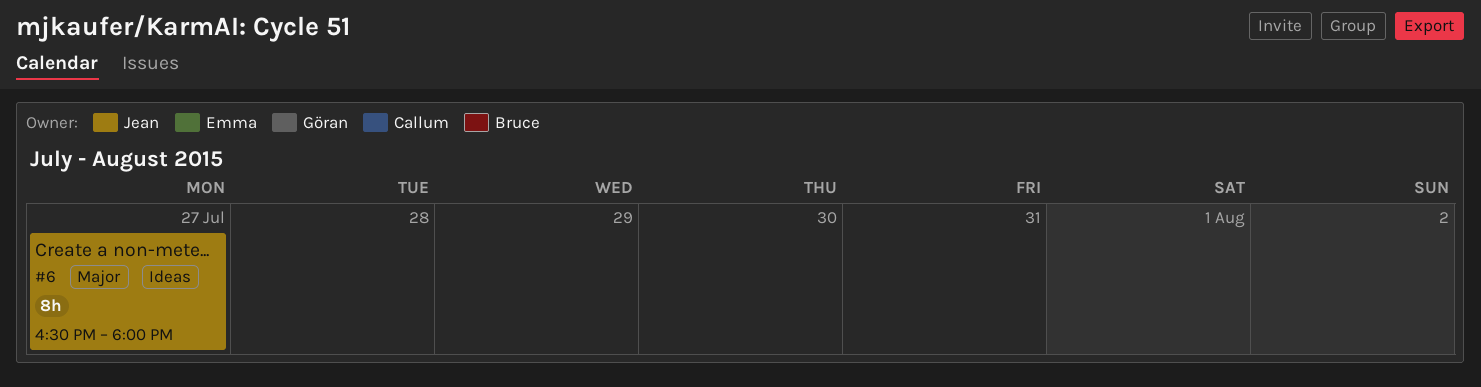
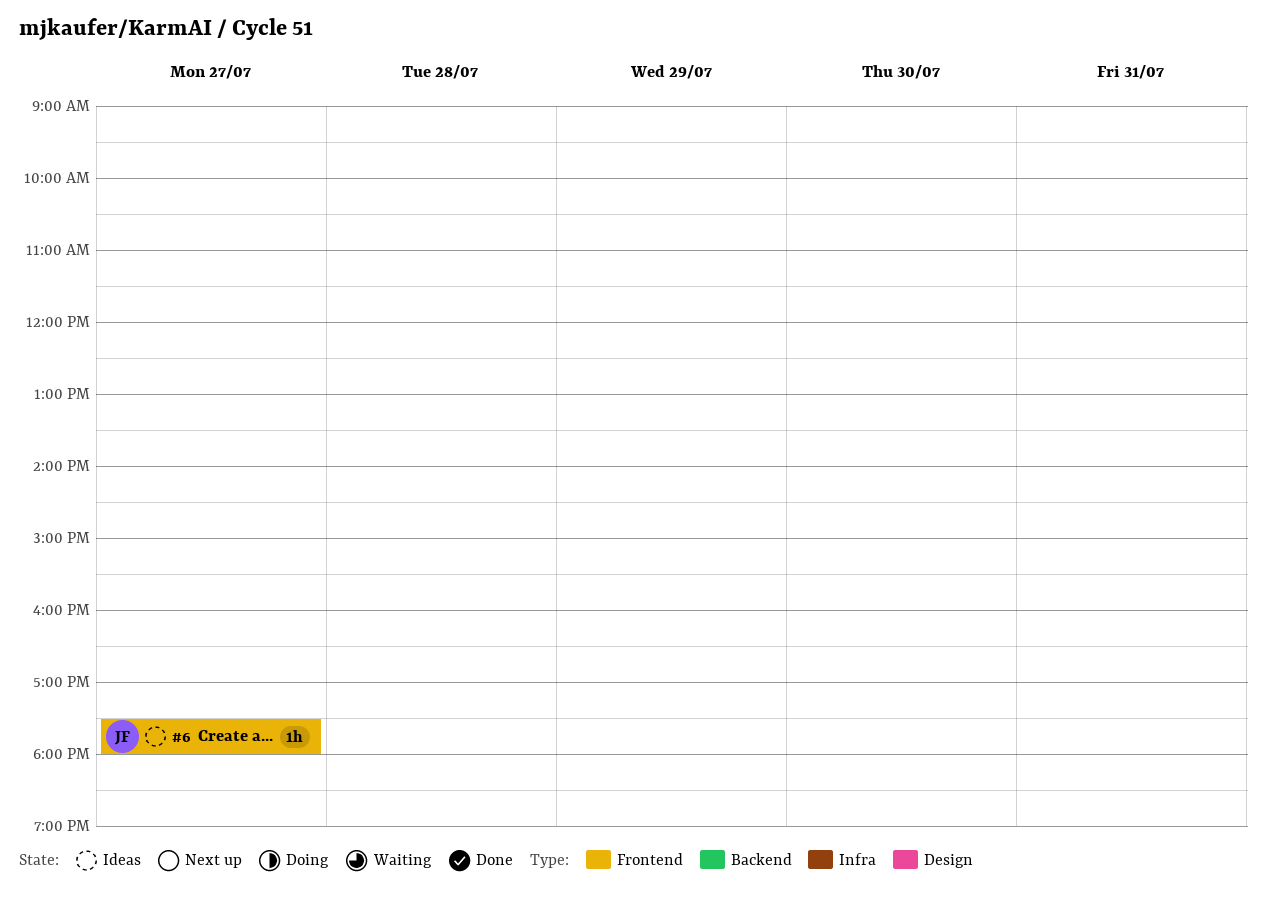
#6, estimate: 8h -> 1h
#6, begins: 16:30 -> 17:30

